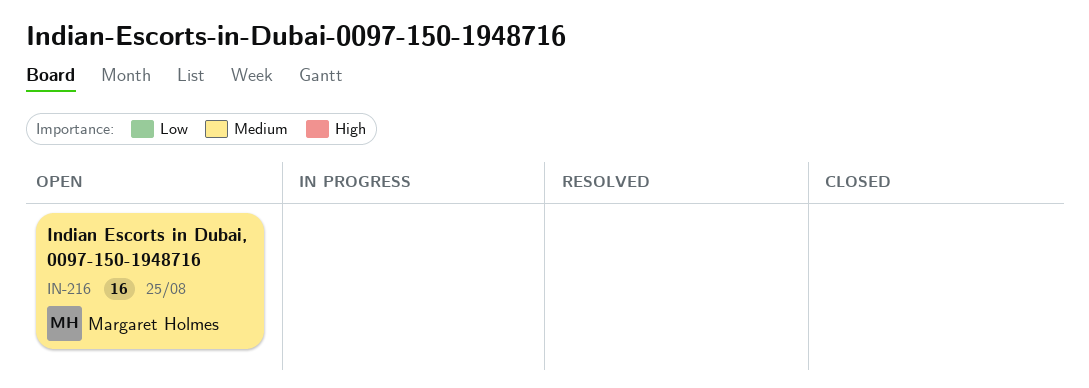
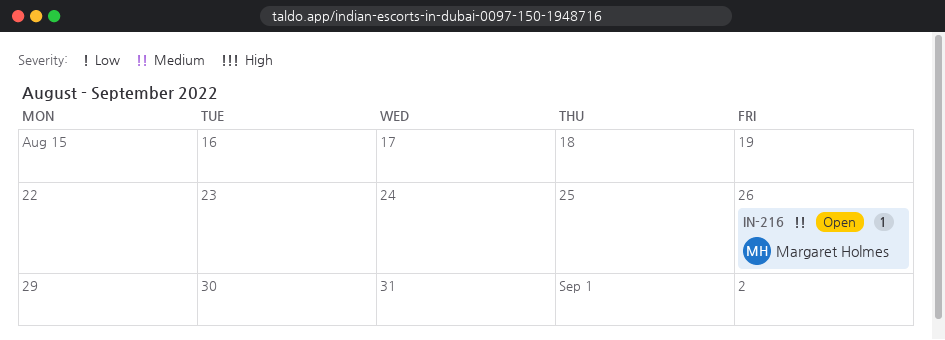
IN-216, estimate: 16 -> 1
IN-216, due: Aug 25 -> Aug 26

